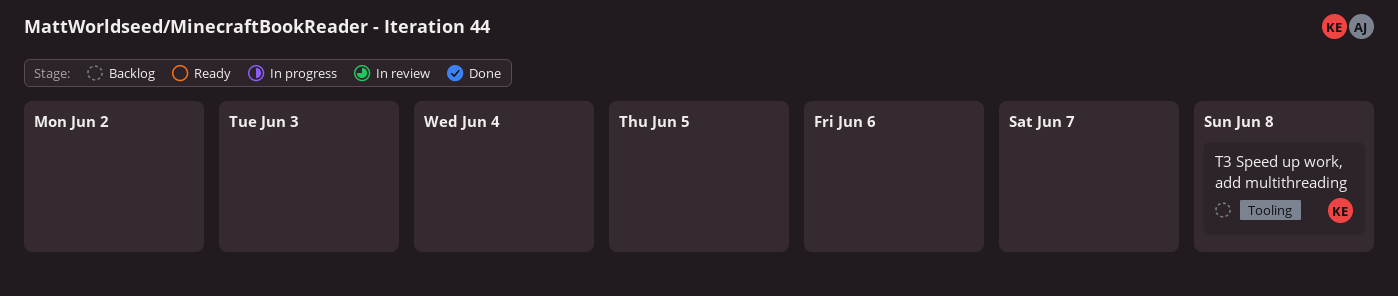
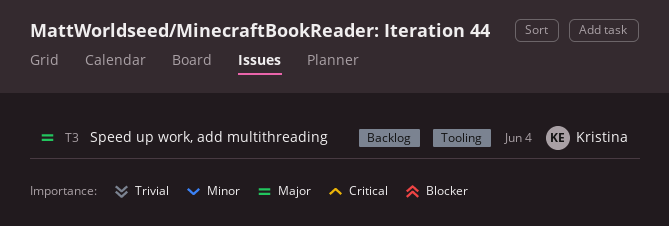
T3, due: Jun 8 -> Jun 4

